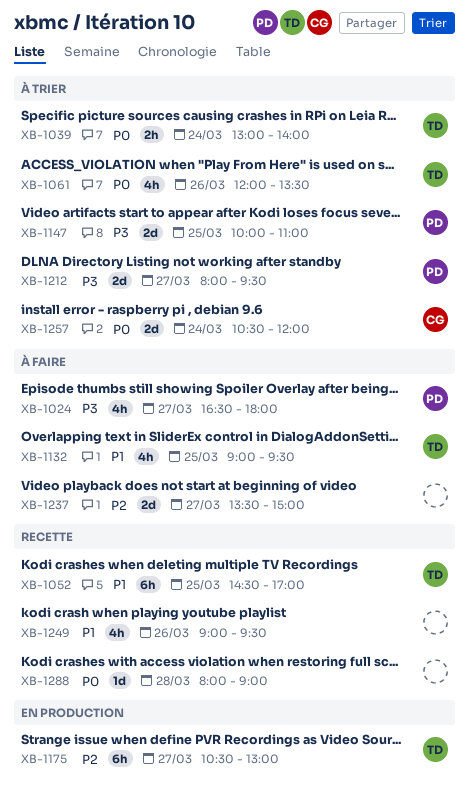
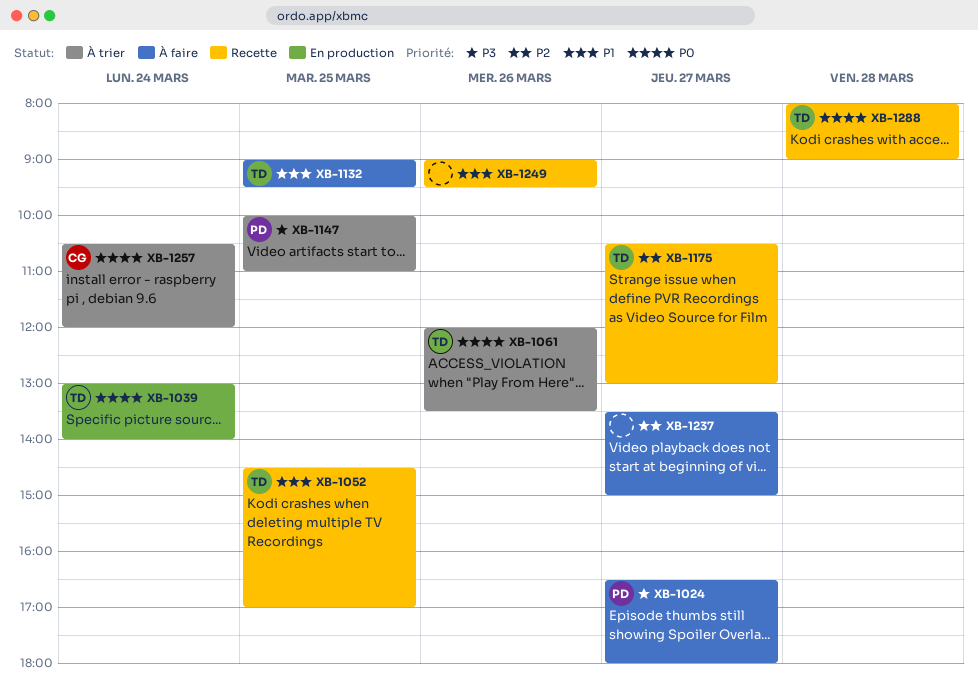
XB-1039, status: À trier -> En production
XB-1175, status: En production -> Recette
XB-1212: present -> none
XB-1288, owner: none -> TD

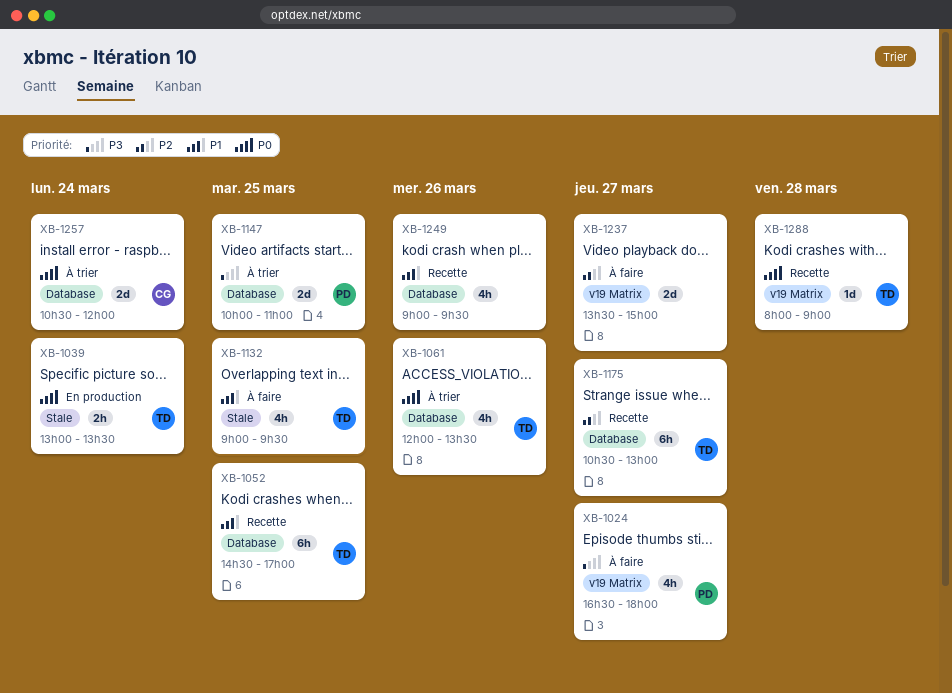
XB-1039, ends: 14:00 -> 13:30

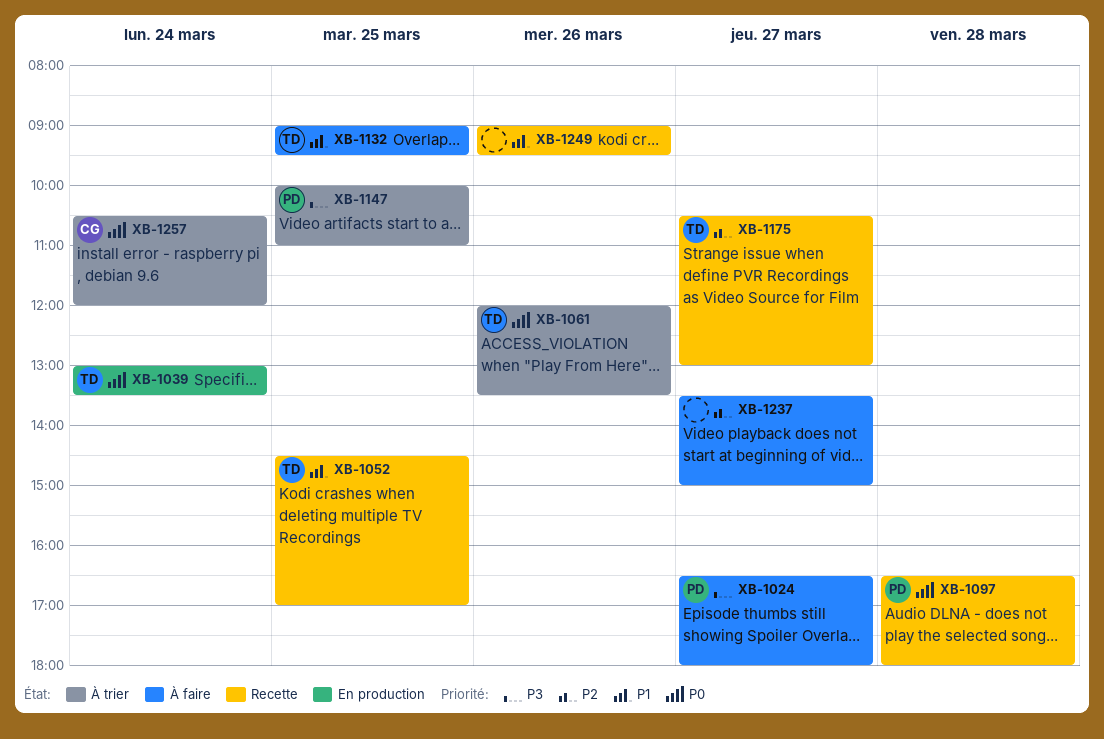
XB-1097: none -> present
XB-1288: present -> none

